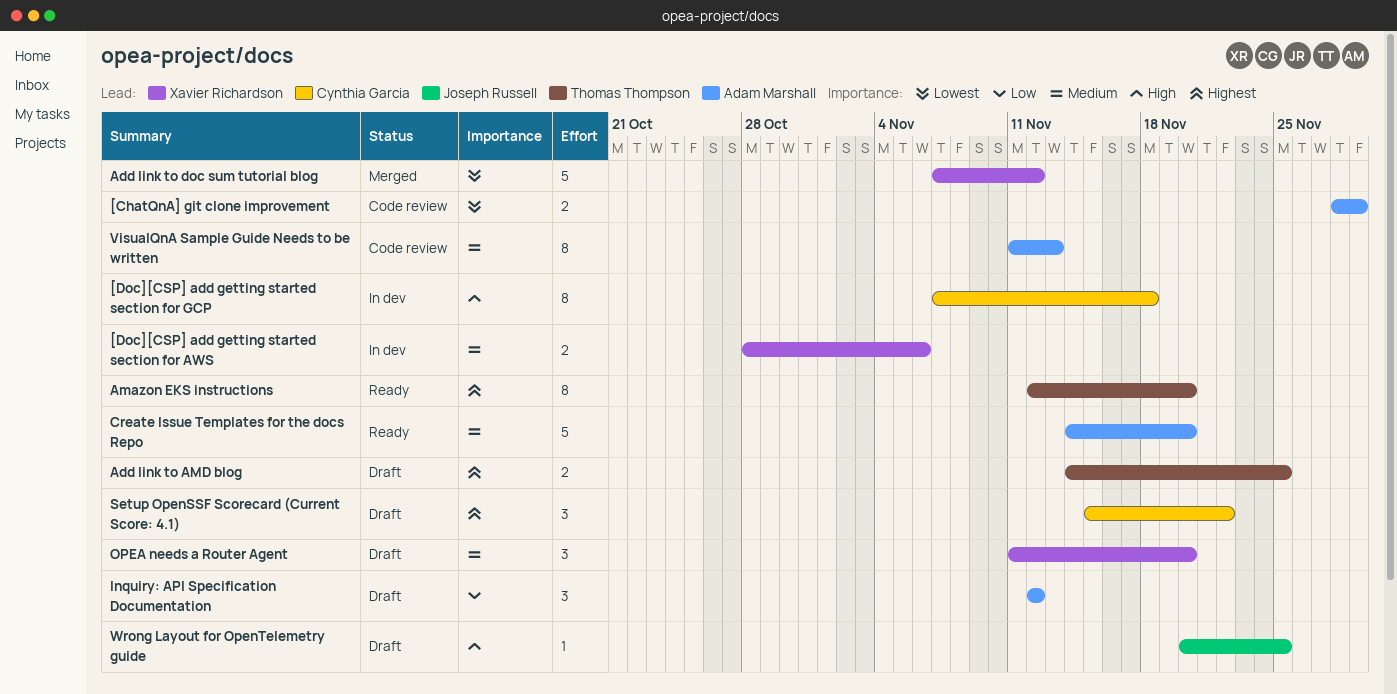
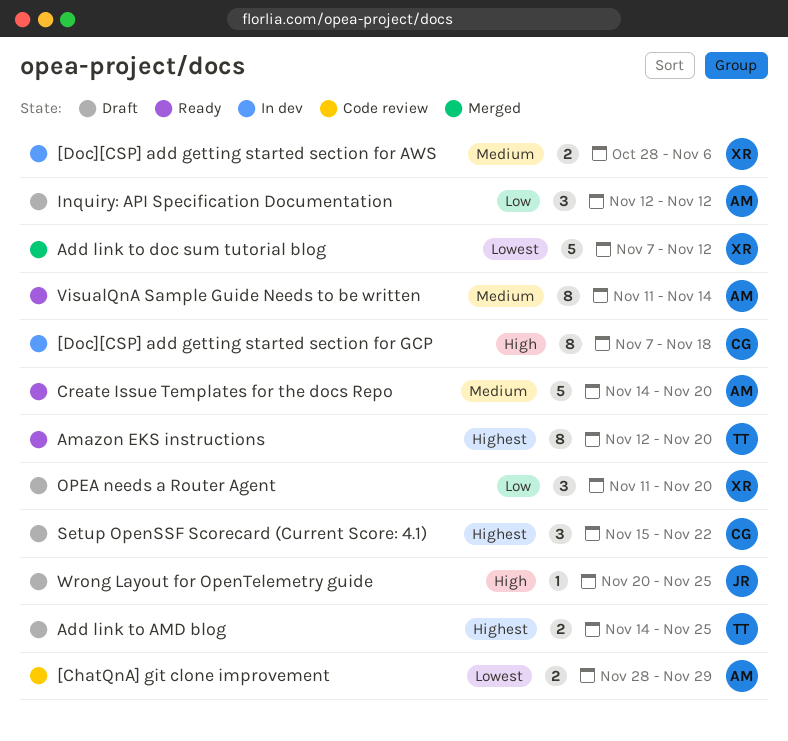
OPEA needs a Router Agent, priority: Medium -> Low
VisualQnA Sample Guide Needs to be written, status: Code review -> Ready
VisualQnA Sample Guide Needs to be written, due: Nov 13 -> Nov 14

